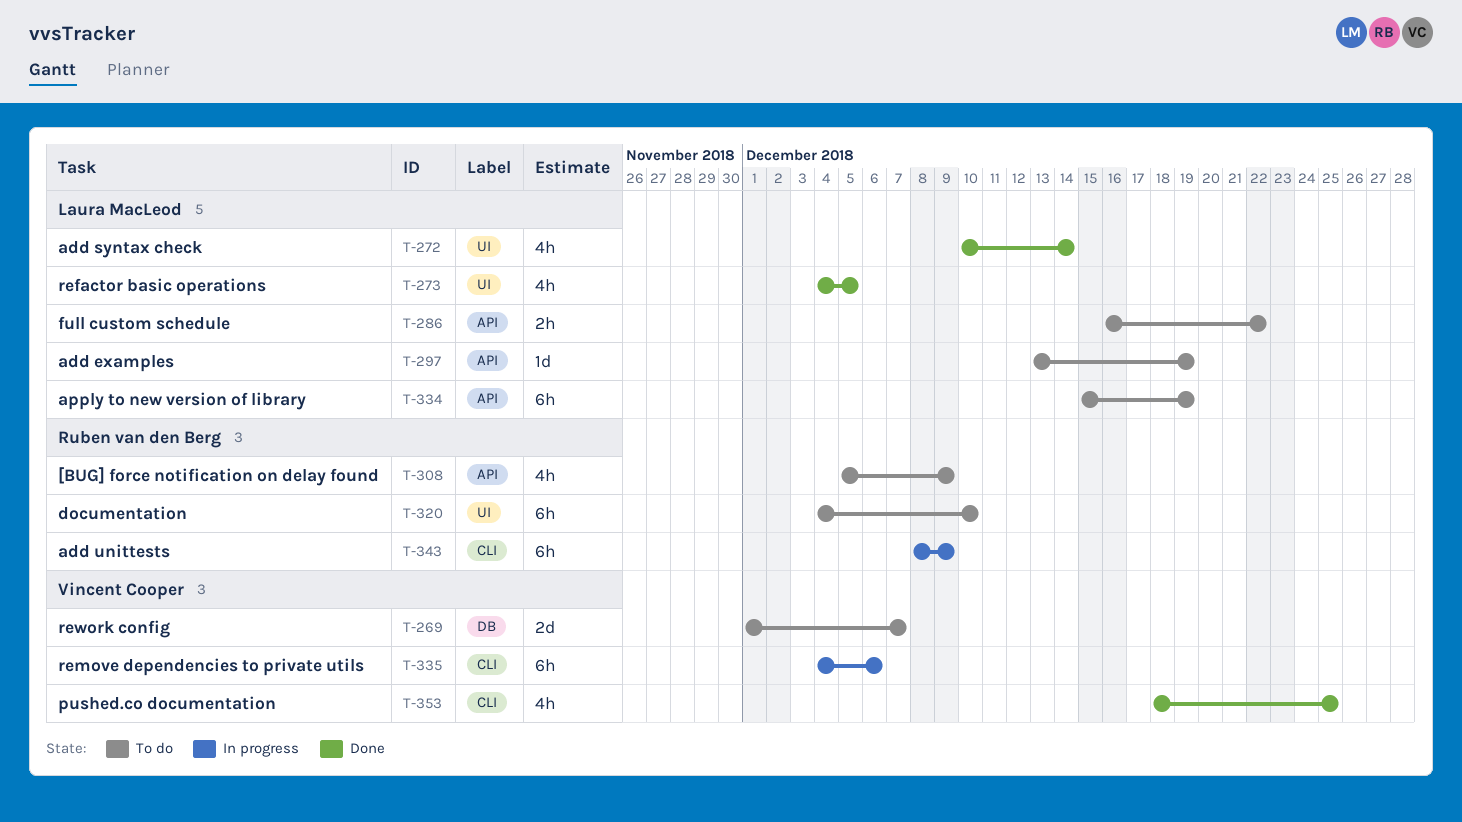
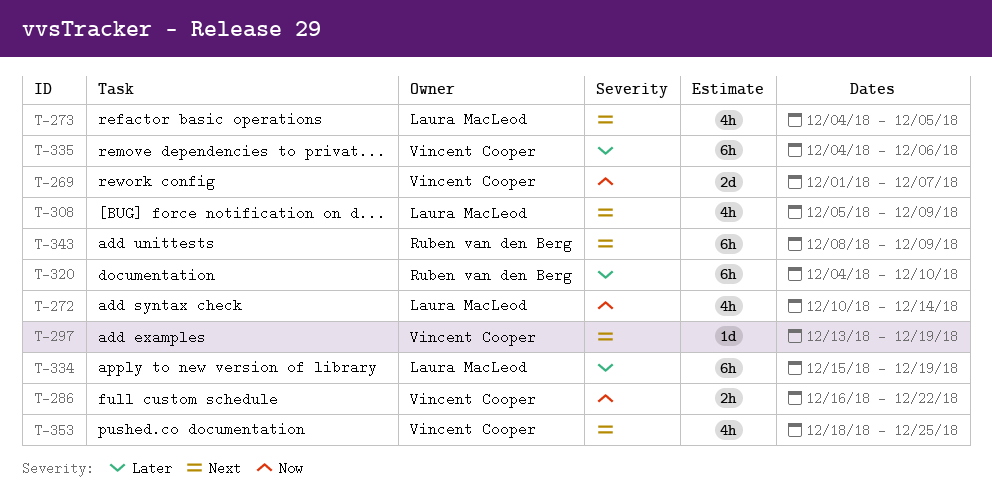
T-286, owner: Laura MacLeod -> Vincent Cooper
T-297, owner: Laura MacLeod -> Vincent Cooper
T-308, owner: Ruben van den Berg -> Laura MacLeod

